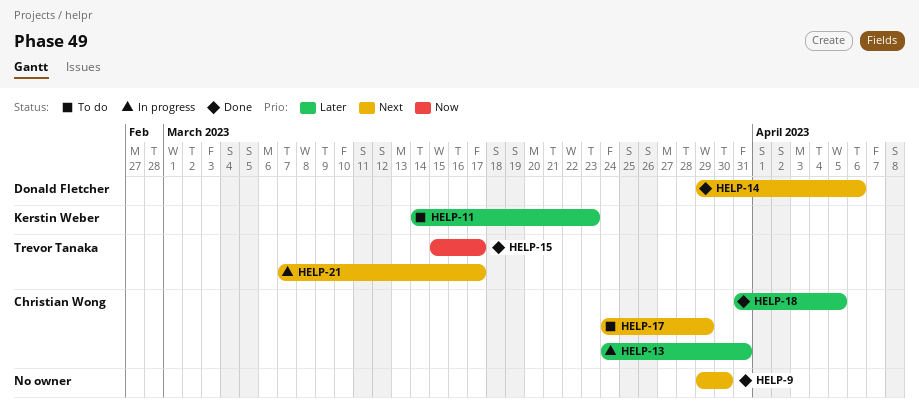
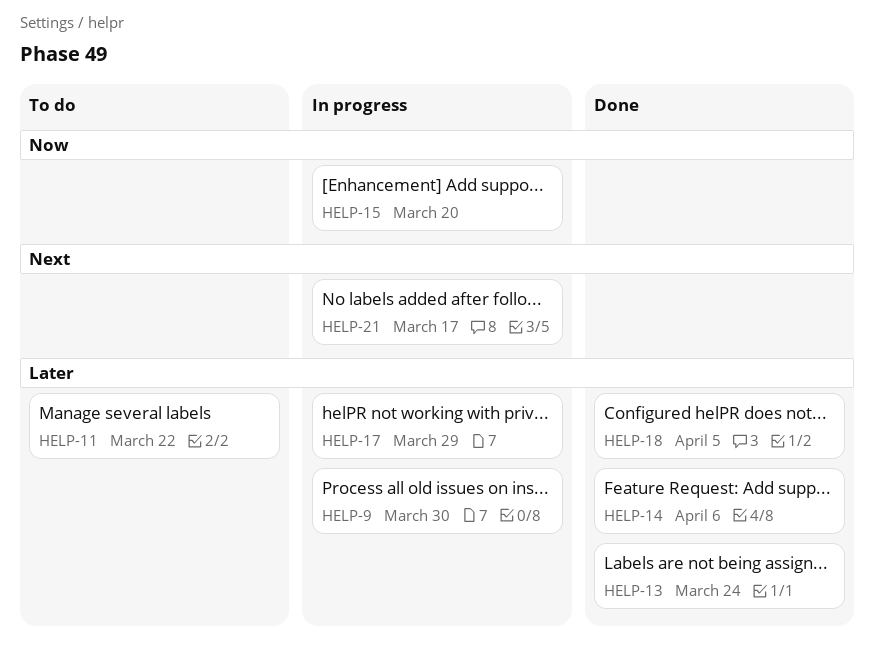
HELP-9, status: Done -> In progress
HELP-9, priority: Next -> Later
HELP-11, due: Mar 23 -> Mar 22
HELP-13, status: In progress -> Done
HELP-13, due: Mar 31 -> Mar 24
HELP-14, priority: Next -> Later
HELP-15, status: Done -> In progress
HELP-15, due: Mar 17 -> Mar 20
HELP-17, status: To do -> In progress
HELP-17, priority: Next -> Later

